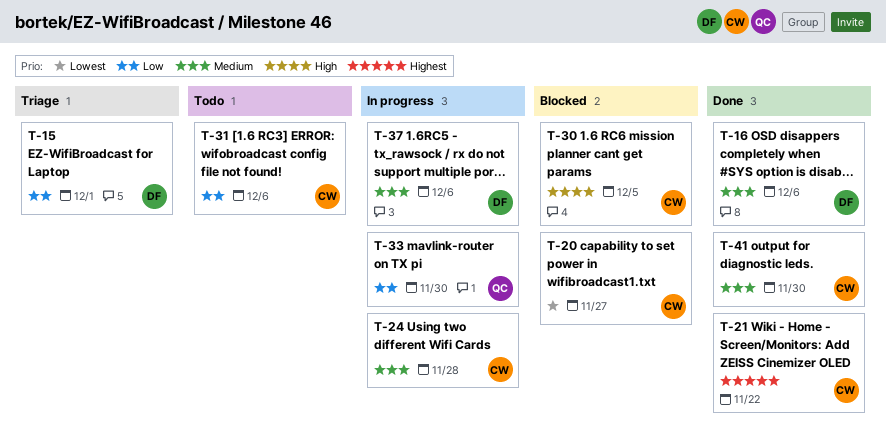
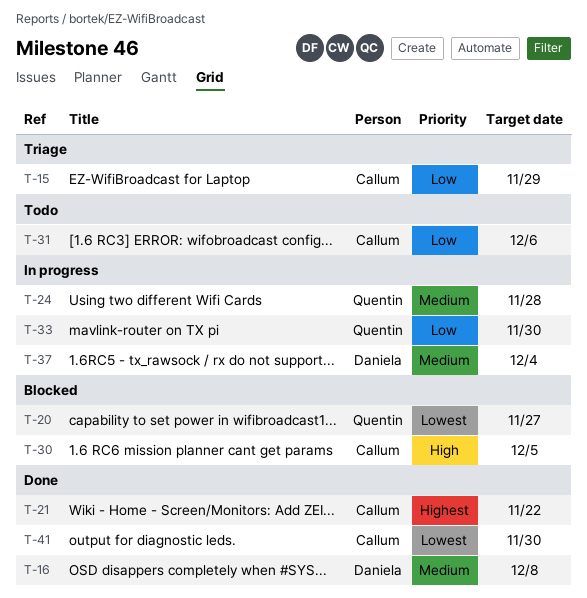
T-15, owner: Daniela -> Callum
T-15, due: Dec 1 -> Nov 29
T-16, due: Dec 6 -> Dec 8
T-20, owner: Callum -> Quentin
T-24, owner: Callum -> Quentin
T-37, due: Dec 6 -> Dec 4
T-41, priority: Medium -> Lowest

